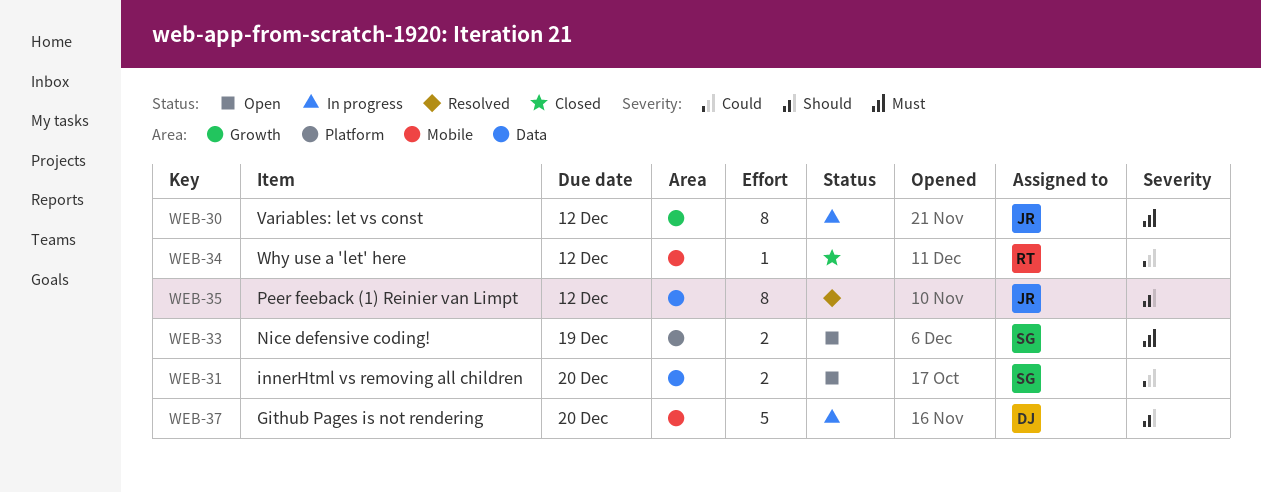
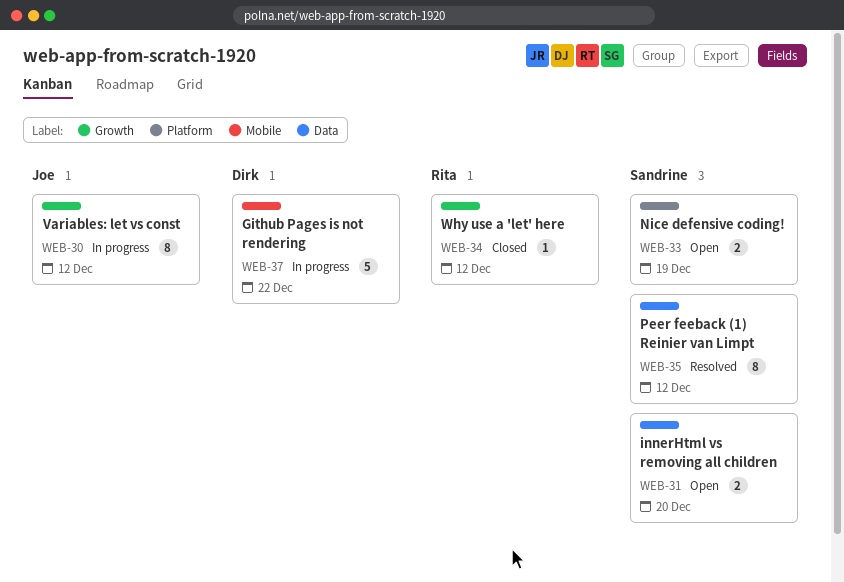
WEB-34, label: Mobile -> Growth
WEB-35, owner: Joe -> Sandrine
WEB-37, due: Dec 20 -> Dec 22

